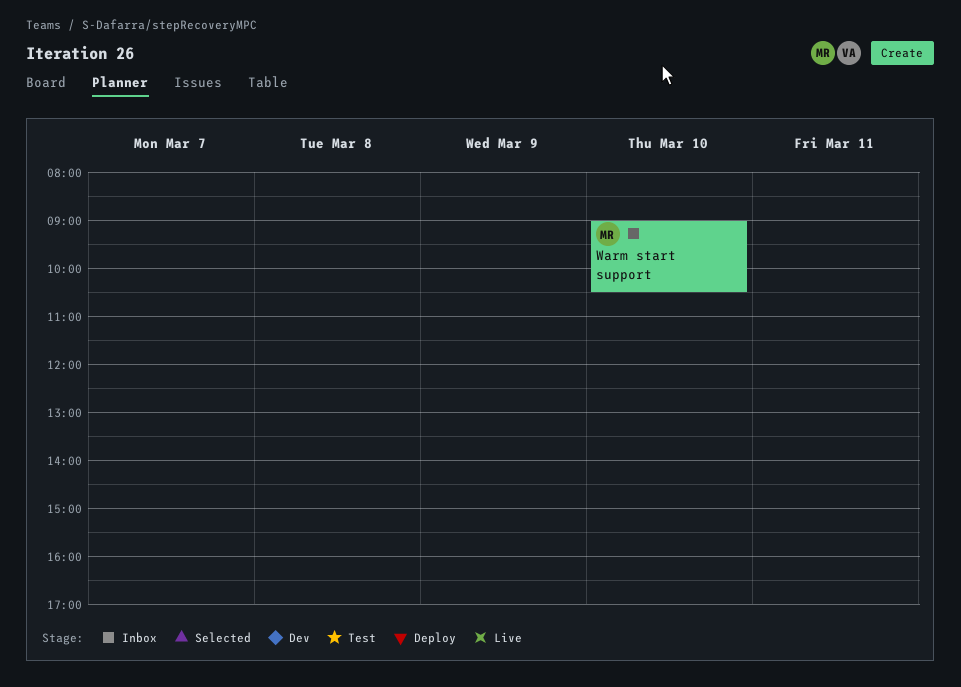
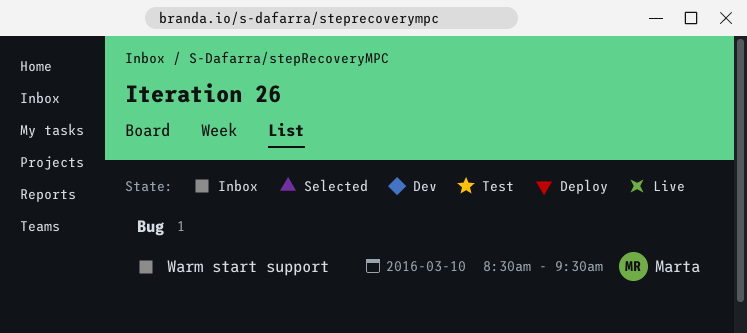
Warm start support, begins: 09:00 -> 08:30
Warm start support, ends: 10:30 -> 09:30

